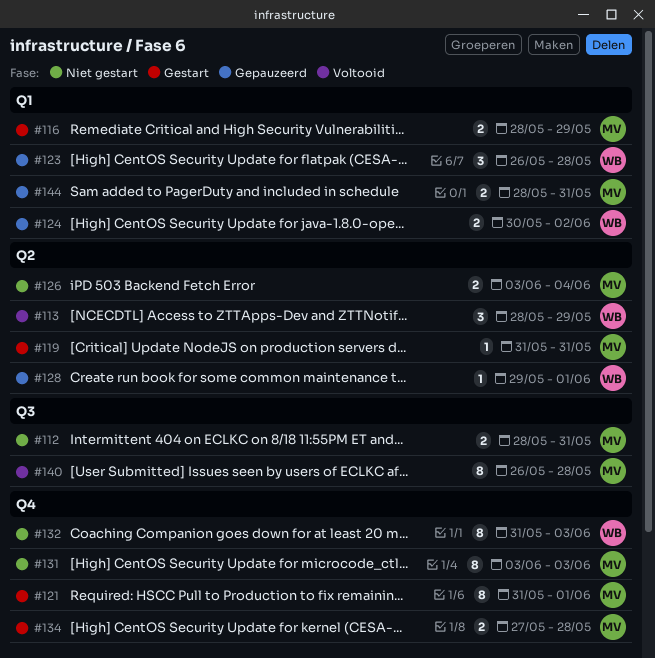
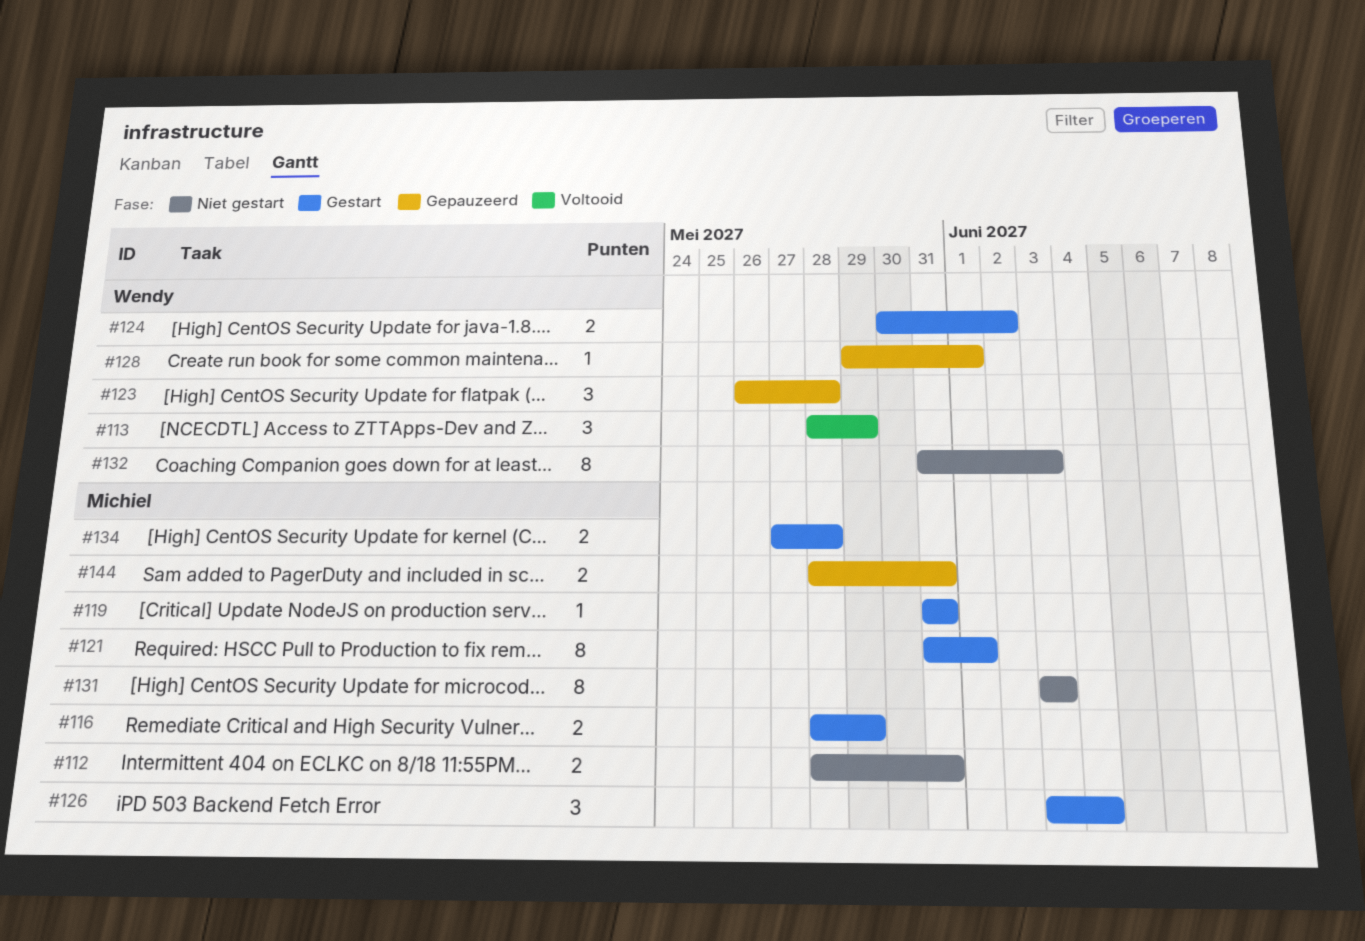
#124, status: Gepauzeerd -> Gestart
#126, status: Niet gestart -> Gestart
#126, estimate: 2 -> 3
#140: present -> none

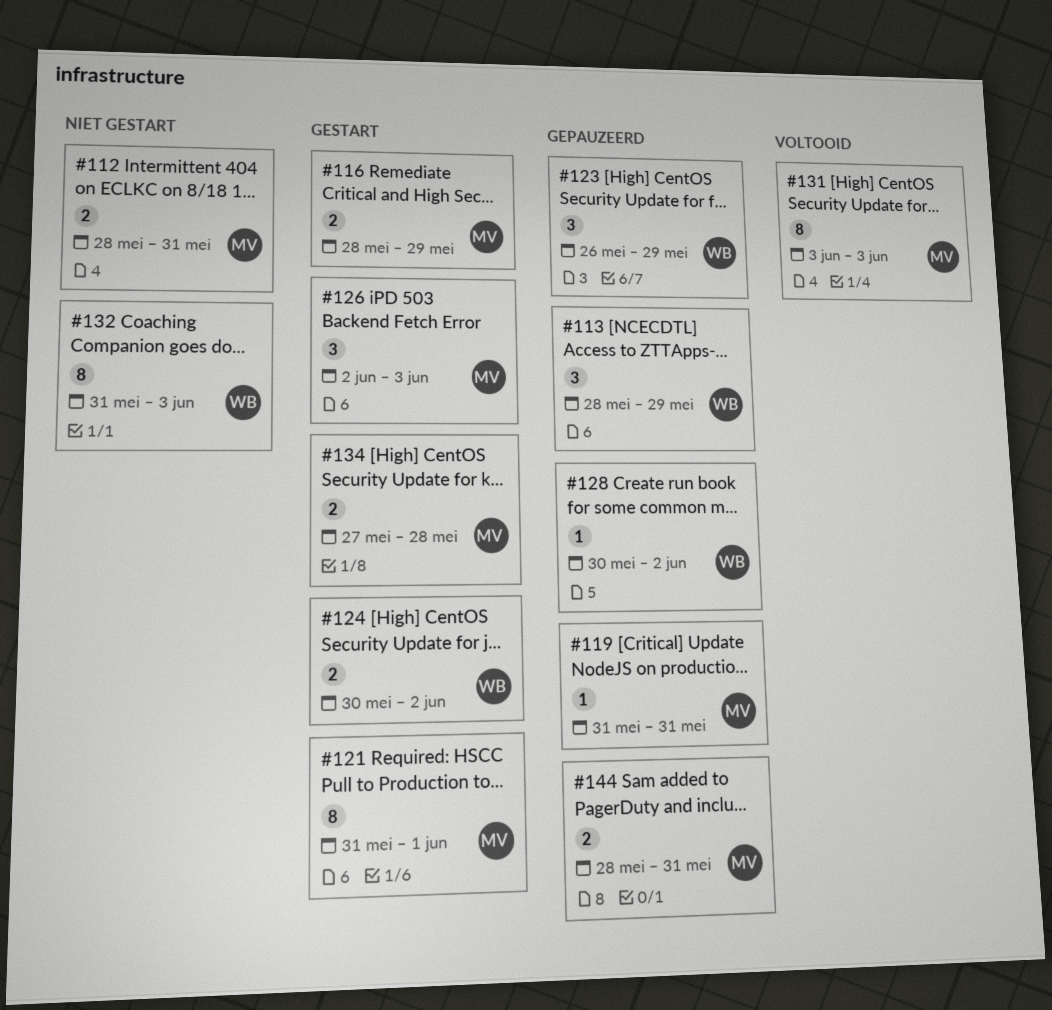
#113, status: Voltooid -> Gepauzeerd
#119, status: Gestart -> Gepauzeerd
#123, due: May 28 -> May 29
#126, start: Jun 3 -> Jun 2
#126, due: Jun 4 -> Jun 3
#128, start: May 29 -> May 30
#128, due: Jun 1 -> Jun 2
#131, status: Niet gestart -> Voltooid

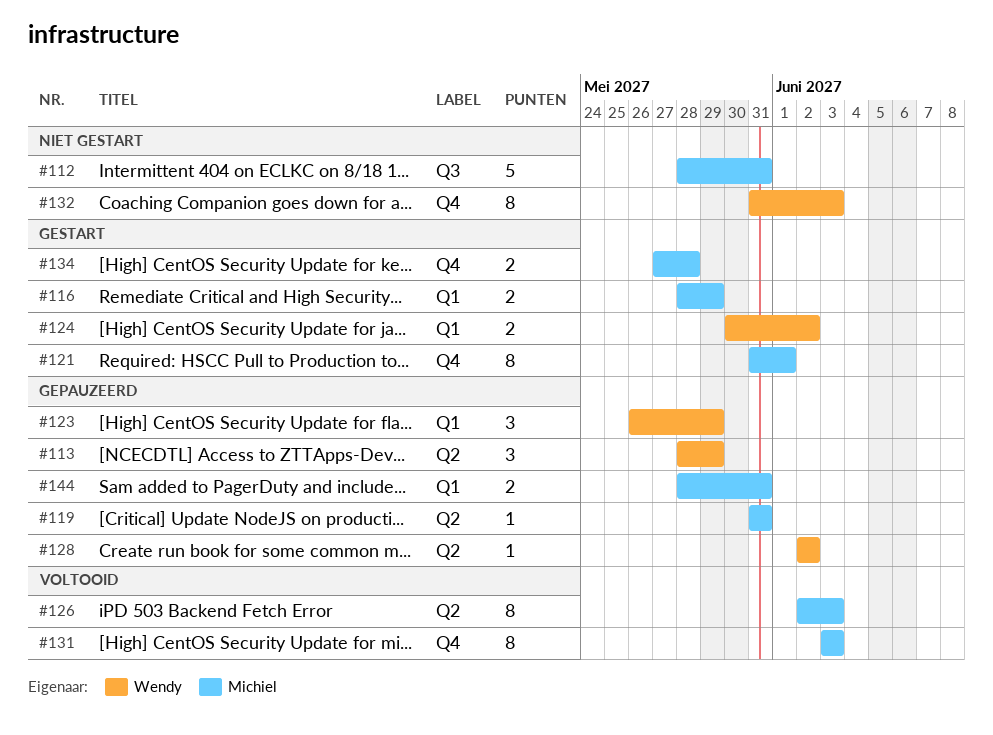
#112, estimate: 2 -> 5
#126, status: Gestart -> Voltooid
#126, estimate: 3 -> 8
#128, start: May 30 -> Jun 2

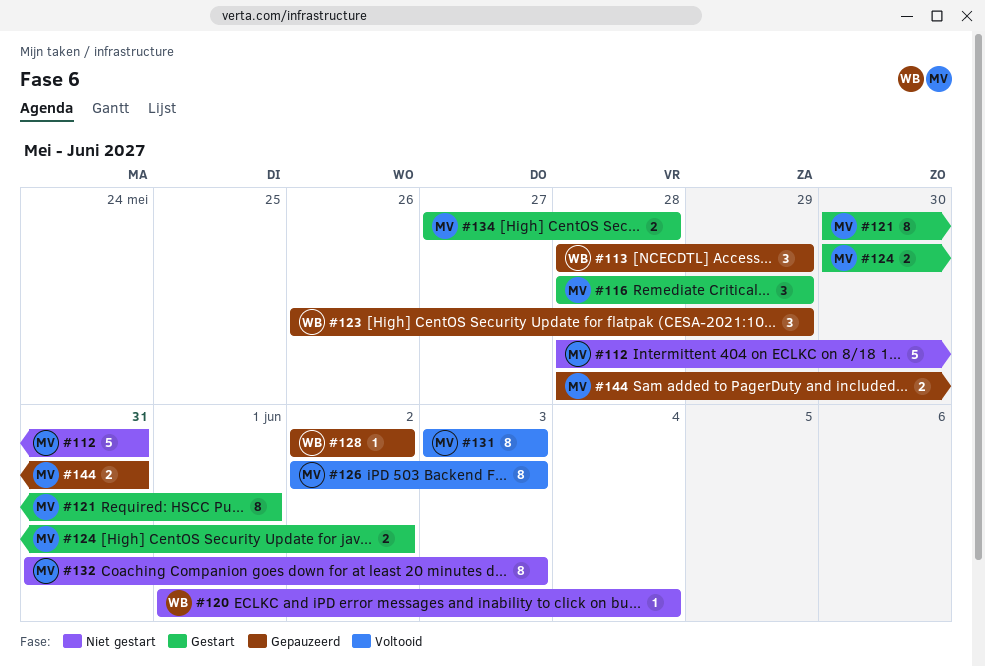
#116, estimate: 2 -> 3
#119: present -> none
#120: none -> present
#121, start: May 31 -> May 30
#124, owner: Wendy -> Michiel
#132, owner: Wendy -> Michiel

